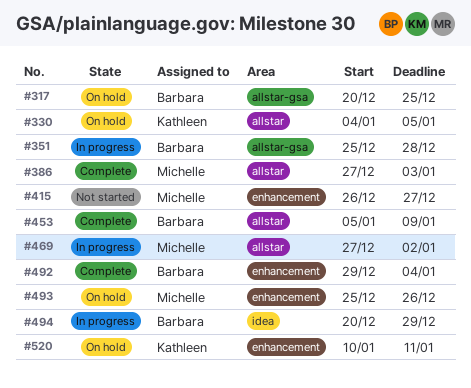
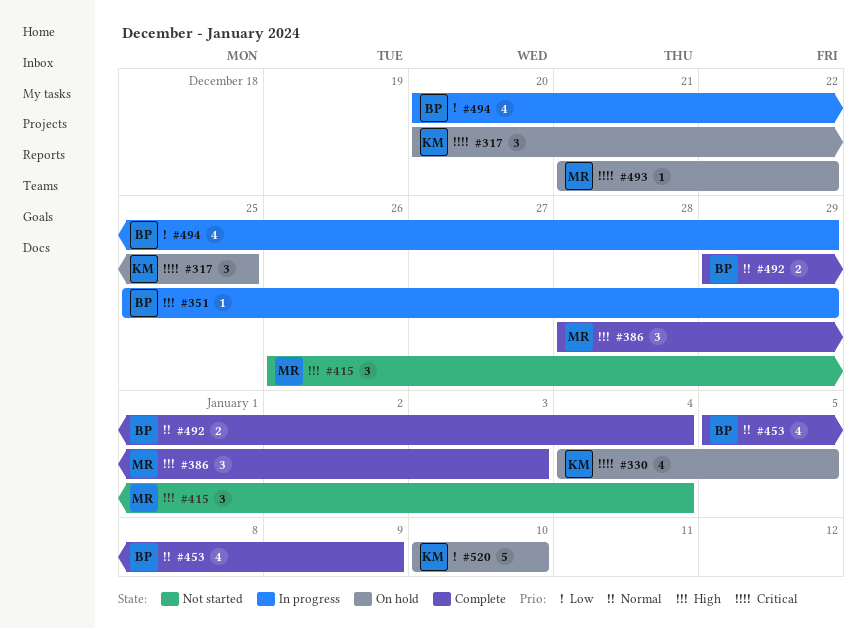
#317, owner: Barbara -> Kathleen
#351, due: Dec 28 -> Dec 29
#386, start: Dec 27 -> Dec 28
#415, due: Dec 27 -> Jan 4
#469: present -> none
#493, start: Dec 25 -> Dec 21
#493, due: Dec 26 -> Dec 22
#520, due: Jan 11 -> Jan 10

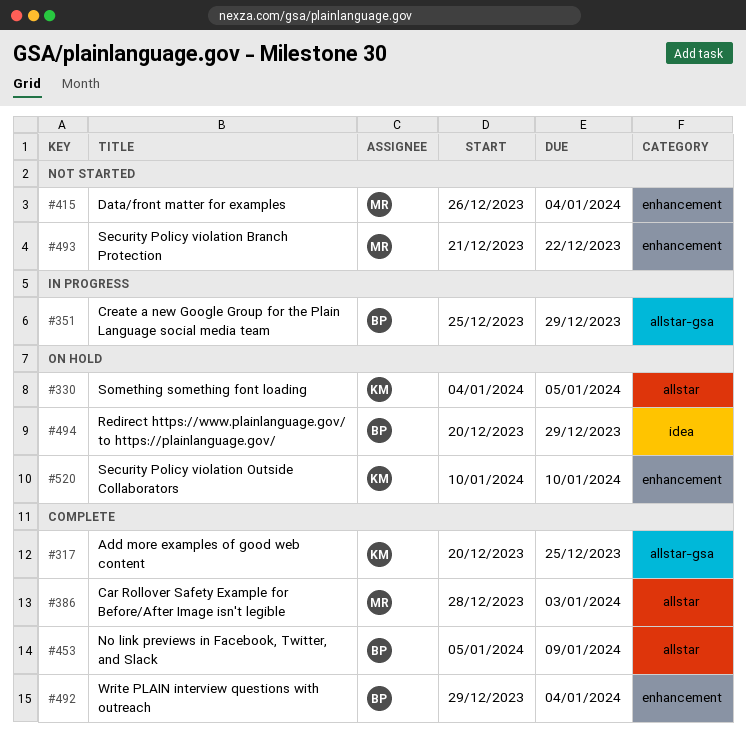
#317, status: On hold -> Complete
#493, status: On hold -> Not started
#494, status: In progress -> On hold

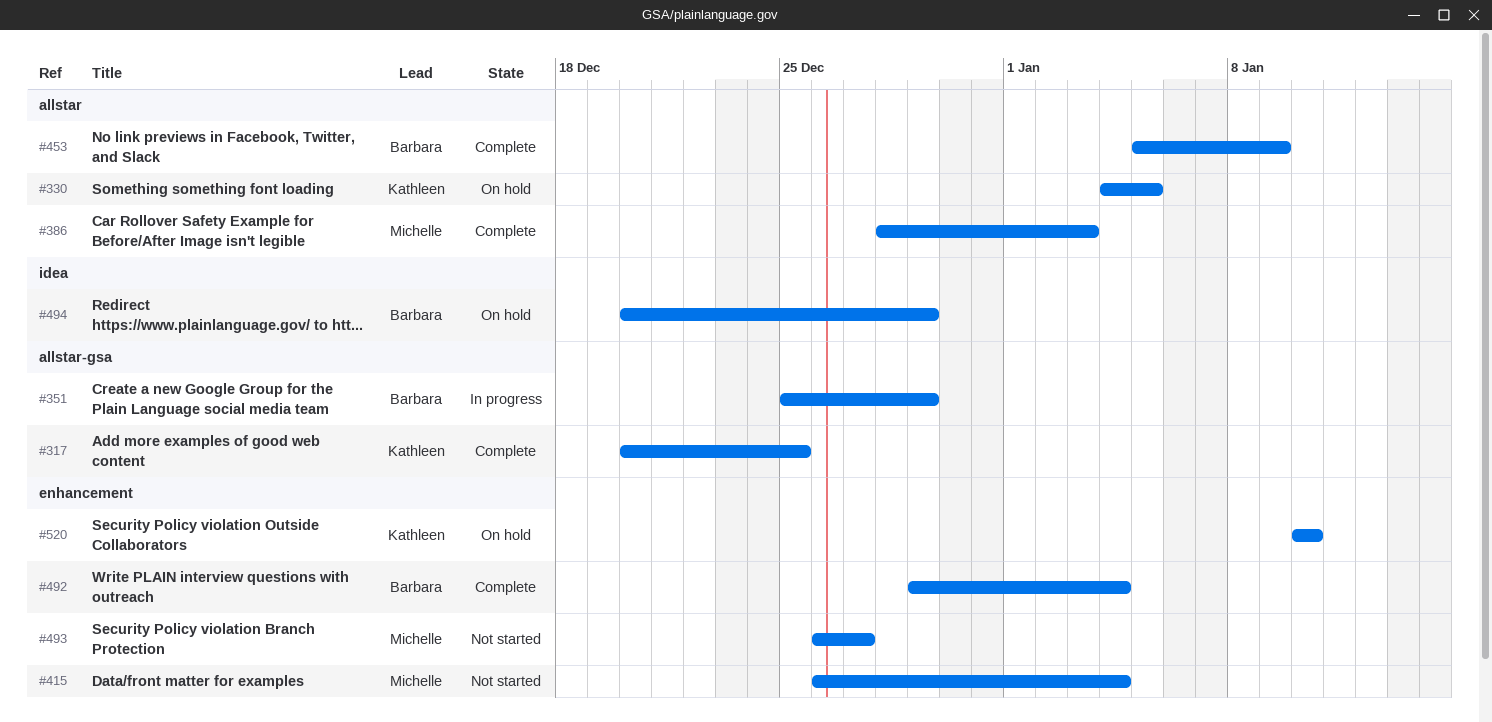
#493, start: Dec 21 -> Dec 26
#493, due: Dec 22 -> Dec 27

